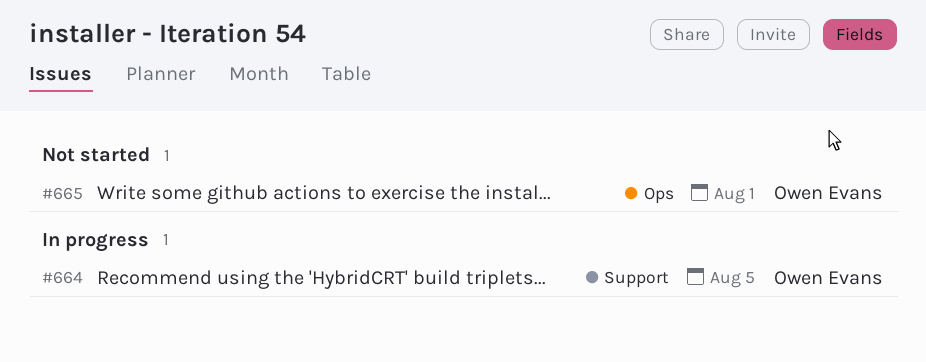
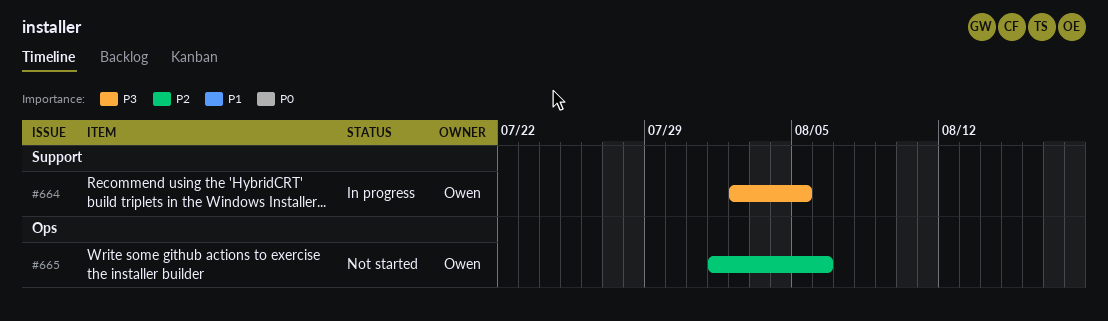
#665, due: Aug 1 -> Aug 6

